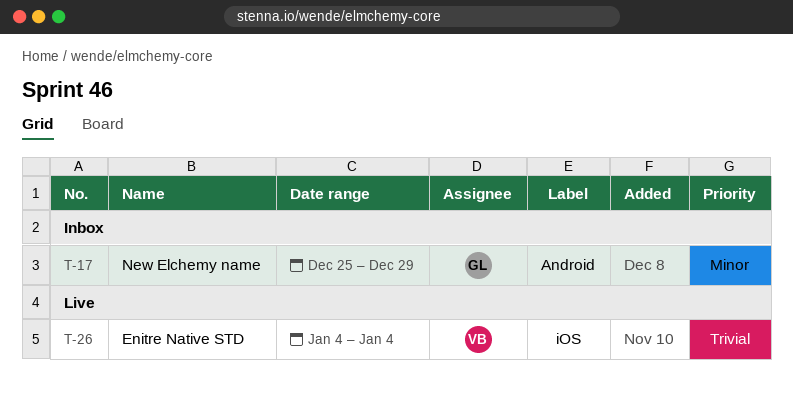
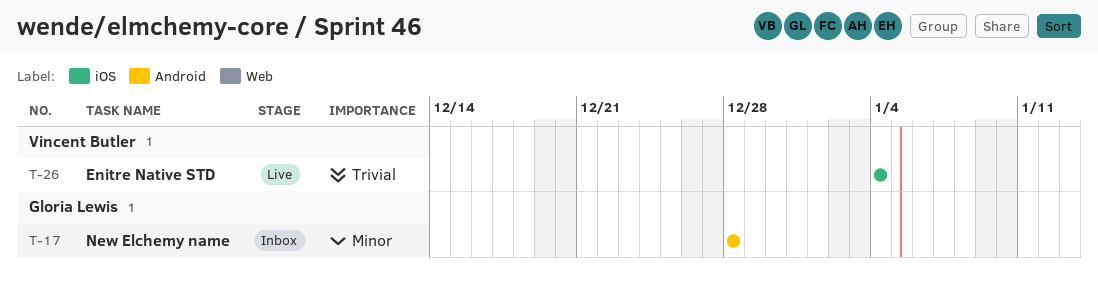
T-17, start: Dec 25 -> Dec 28
T-17, due: Dec 29 -> Dec 28

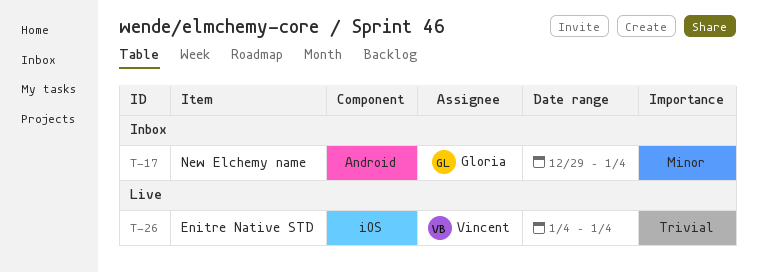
T-17, start: Dec 28 -> Dec 29
T-17, due: Dec 28 -> Jan 4

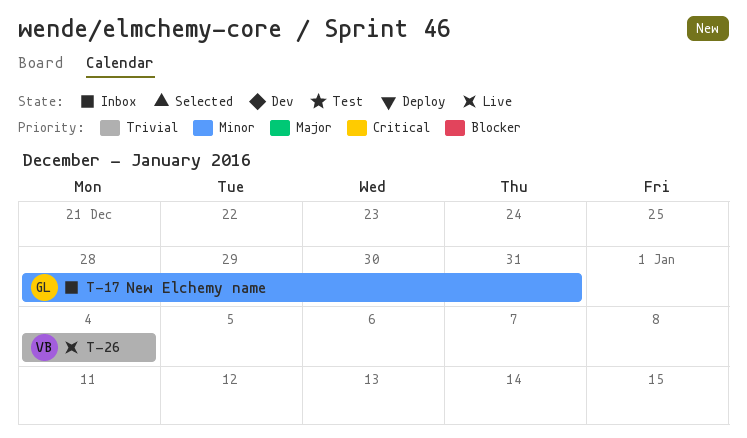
T-17, start: Dec 29 -> Dec 28
T-17, due: Jan 4 -> Dec 31

